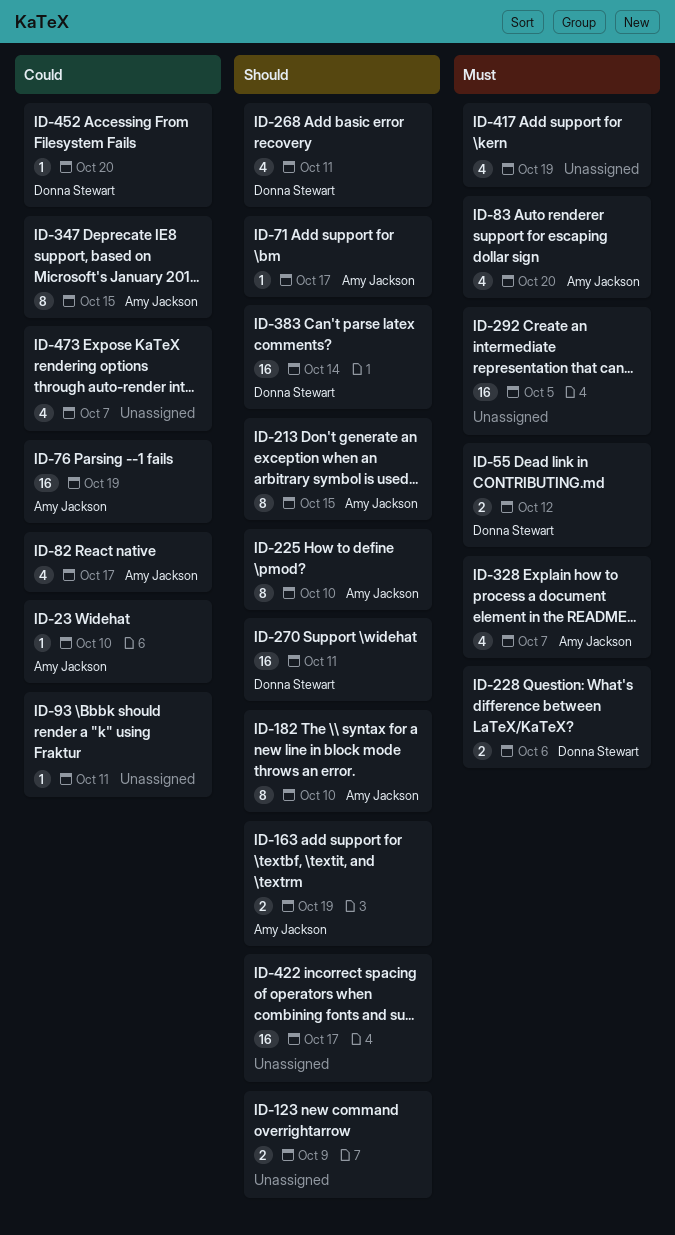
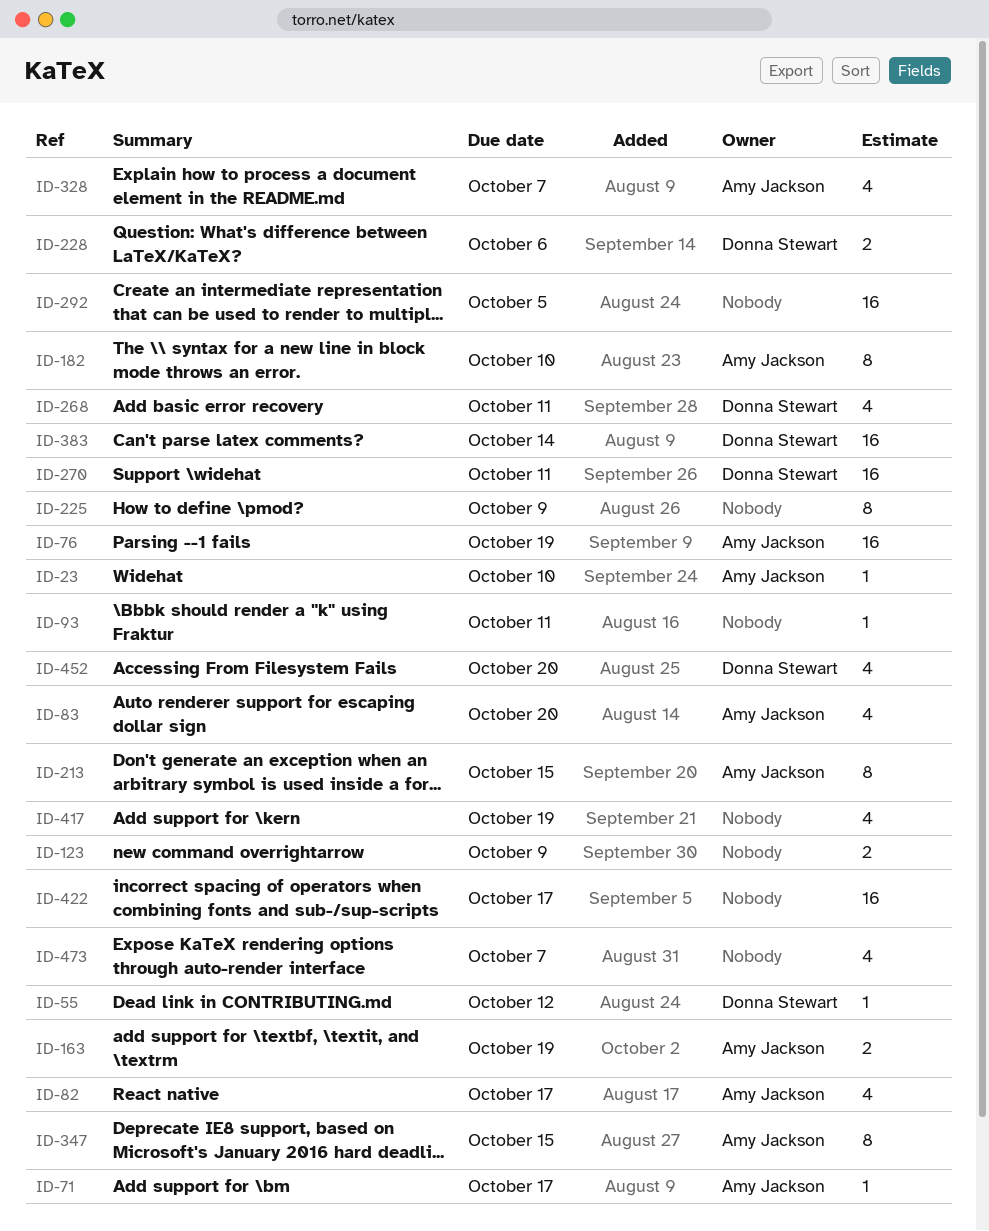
ID-55, estimate: 2 -> 1
ID-225, owner: Amy Jackson -> none
ID-225, due: Oct 10 -> Oct 9
ID-452, estimate: 1 -> 4

